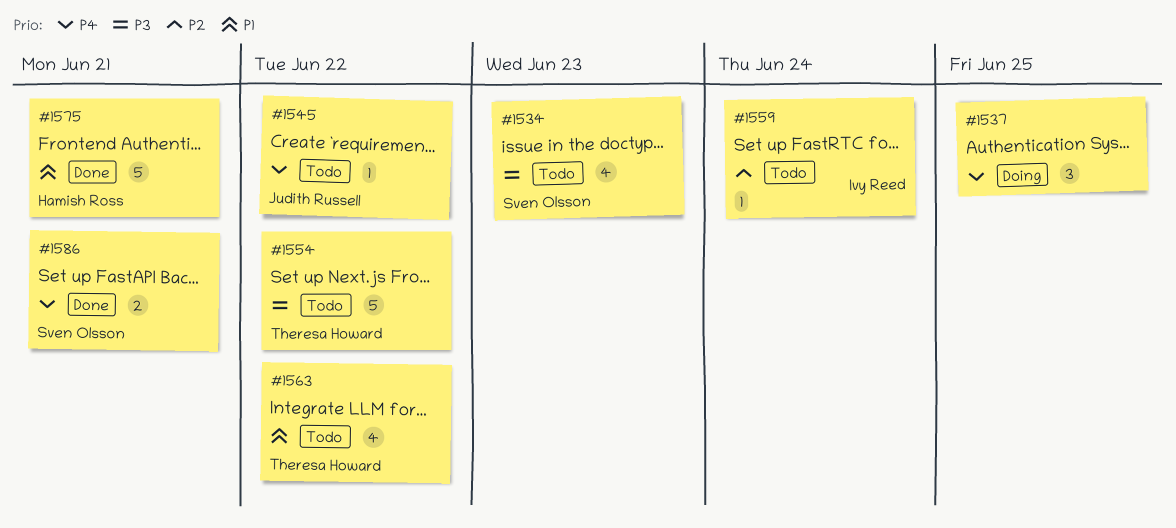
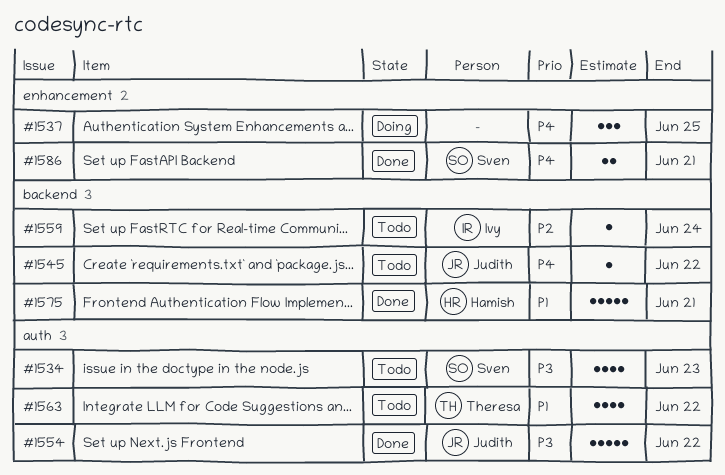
#1554, status: Todo -> Done
#1554, owner: Theresa Howard -> Judith Russell

